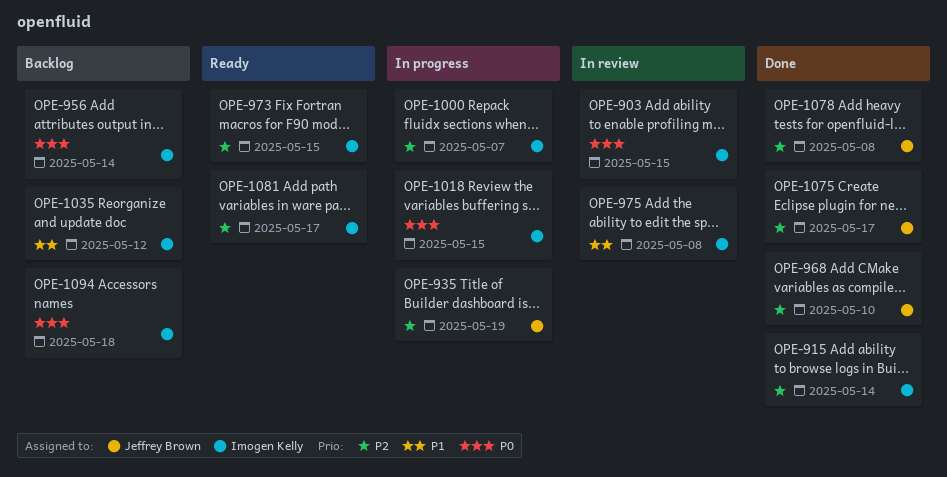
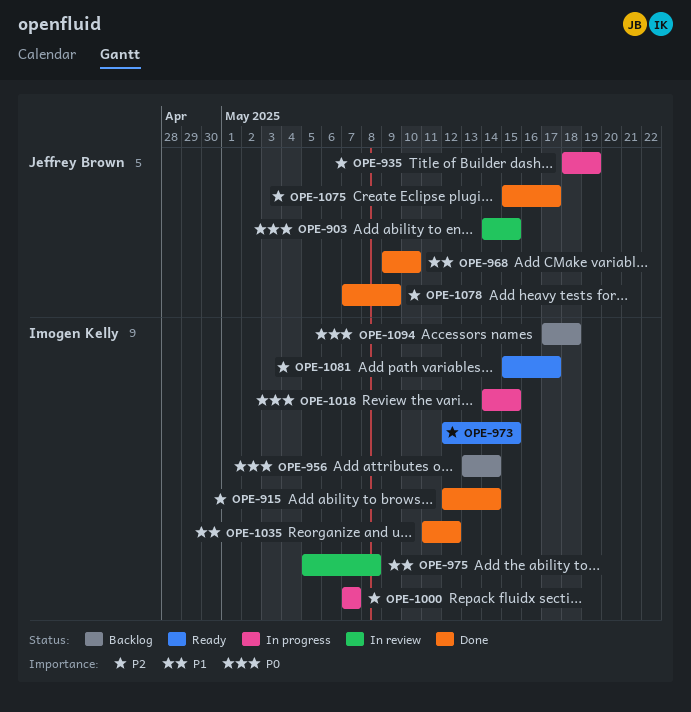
OPE-903, owner: Imogen Kelly -> Jeffrey Brown
OPE-968, priority: P2 -> P1
OPE-1035, status: Backlog -> Done
OPE-1078, due: May 8 -> May 9

